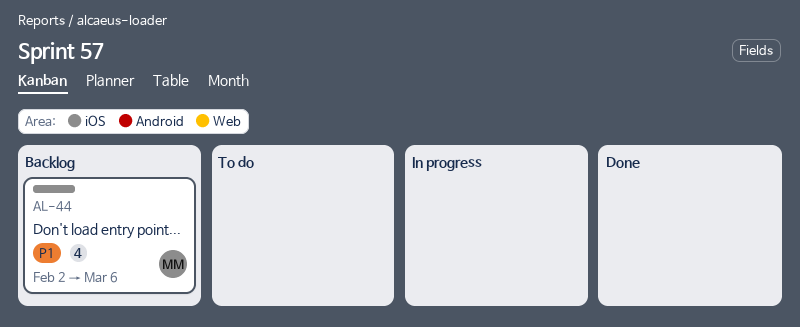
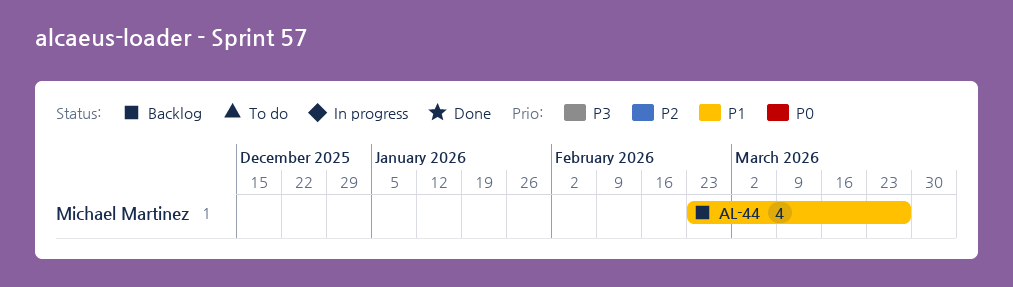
AL-44, start: Feb 2 -> Feb 23
AL-44, due: Mar 6 -> Mar 27

